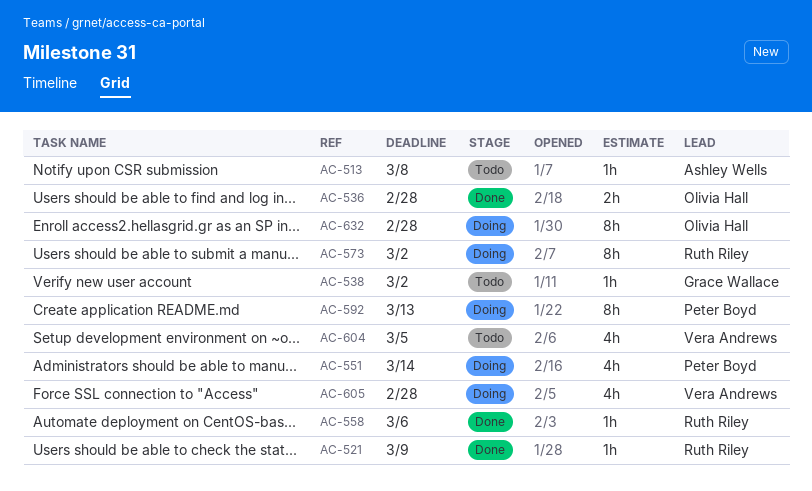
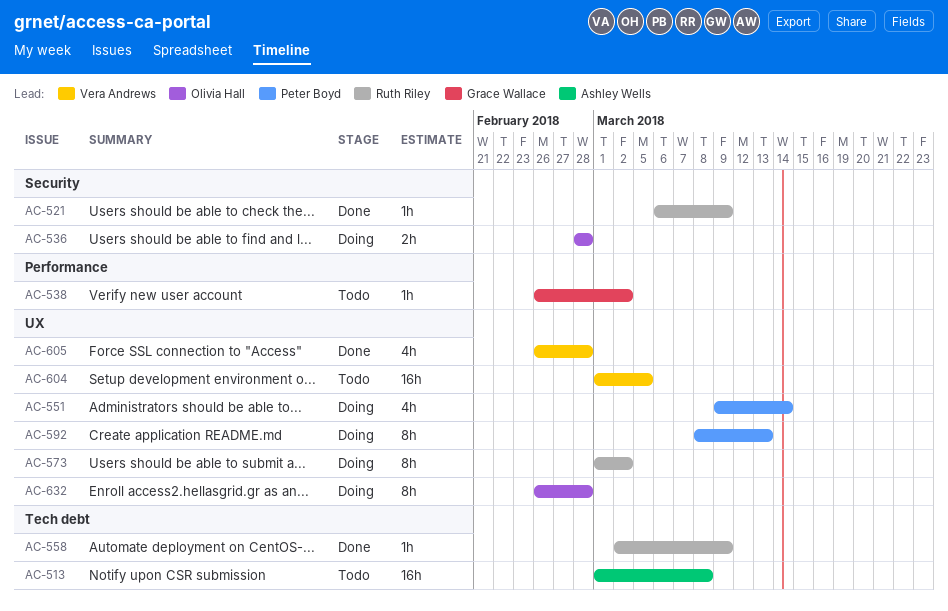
AC-513, estimate: 1h -> 16h
AC-536, status: Done -> Doing
AC-558, due: Mar 6 -> Mar 9
AC-604, estimate: 4h -> 16h
AC-605, status: Doing -> Done

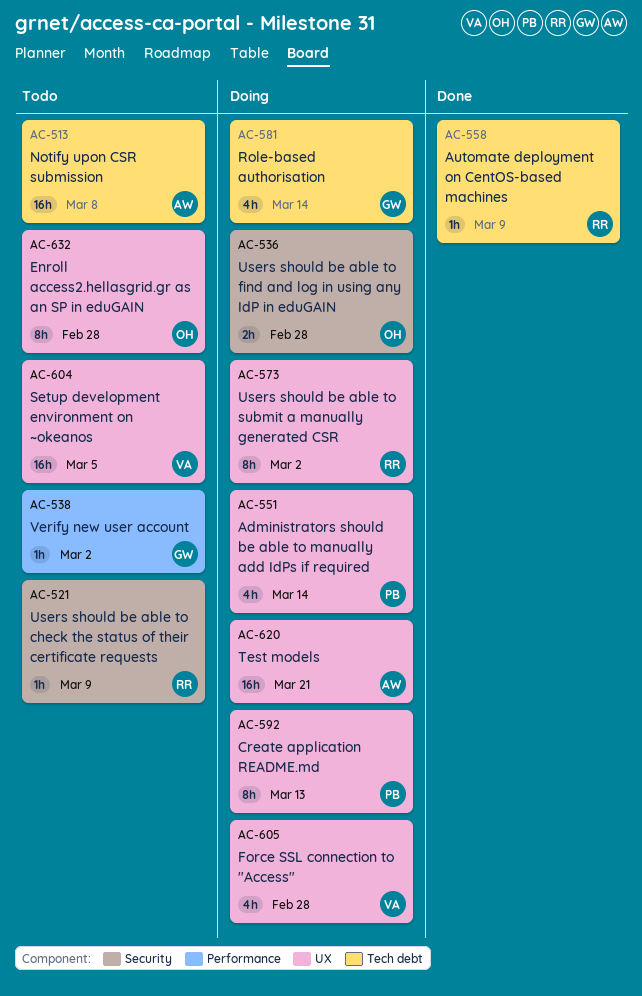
AC-521, status: Done -> Todo
AC-581: none -> present
AC-605, status: Done -> Doing
AC-620: none -> present
AC-632, status: Doing -> Todo

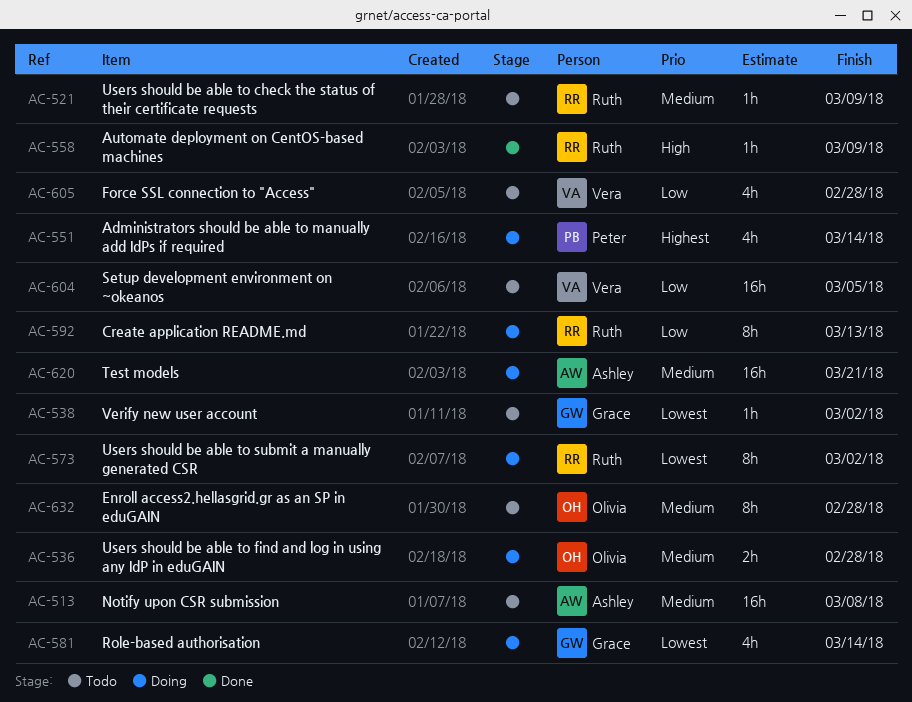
AC-592, owner: Peter -> Ruth
AC-605, status: Doing -> Todo

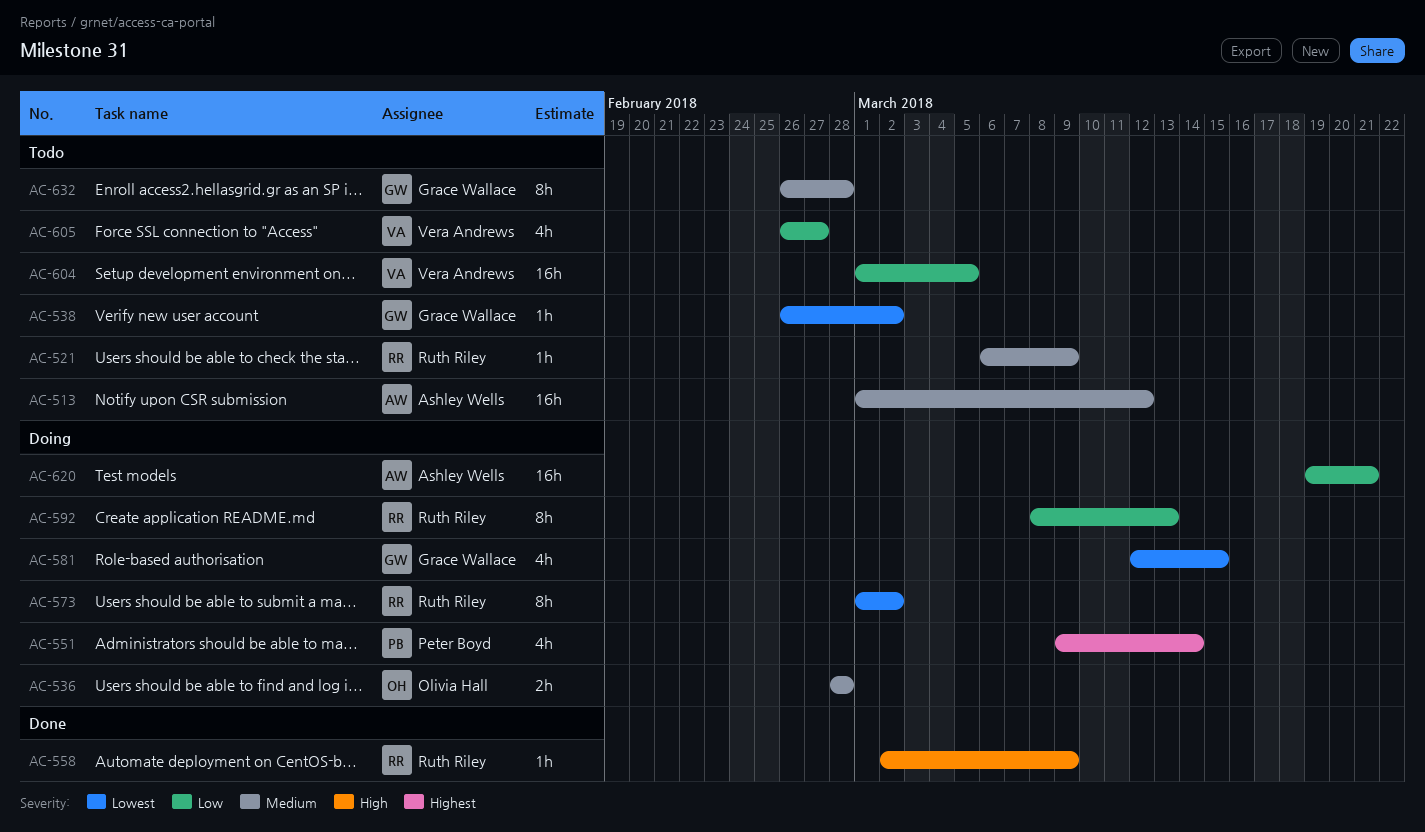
AC-513, due: Mar 8 -> Mar 12
AC-581, due: Mar 14 -> Mar 15
AC-605, due: Feb 28 -> Feb 27
AC-620, priority: Medium -> Low
AC-632, owner: Olivia Hall -> Grace Wallace

